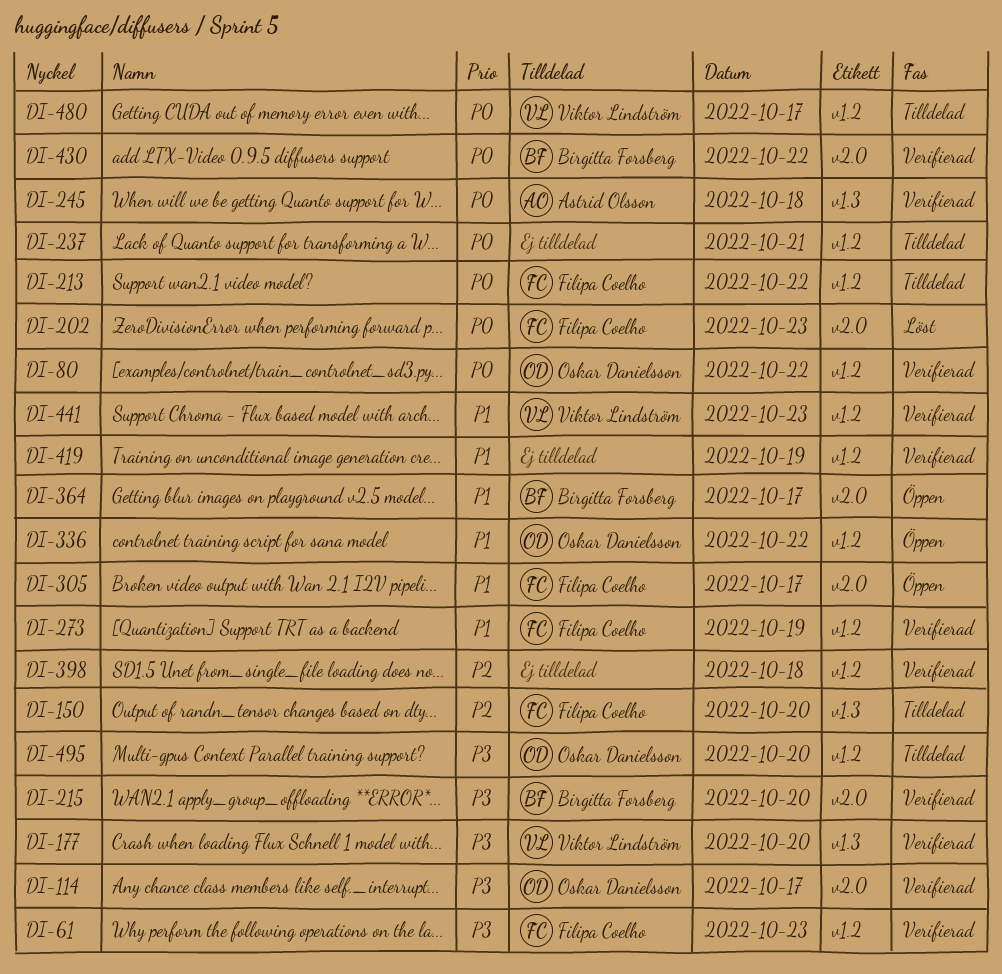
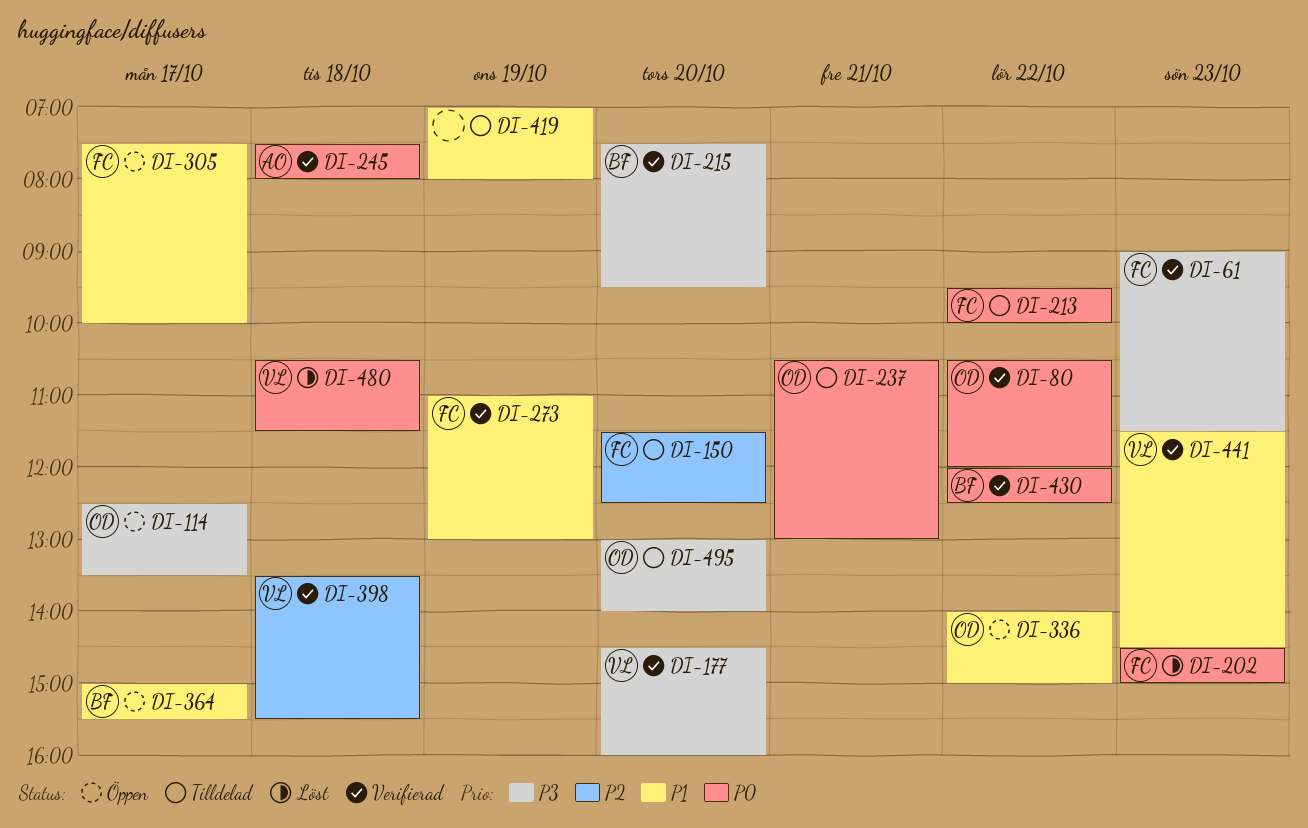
DI-114, status: Verifierad -> Öppen
DI-237, owner: none -> Oskar Danielsson
DI-398, owner: none -> Viktor Lindström
DI-419, status: Verifierad -> Tilldelad
DI-480, status: Tilldelad -> Löst
DI-480, day: Oct 17 -> Oct 18

